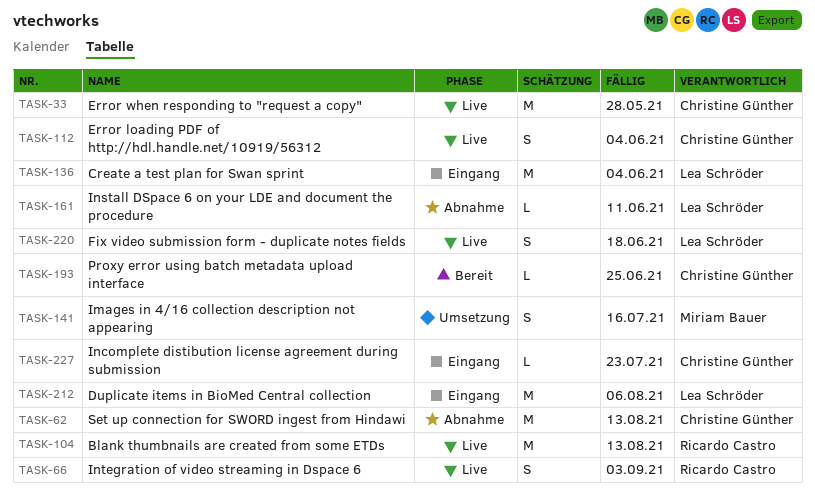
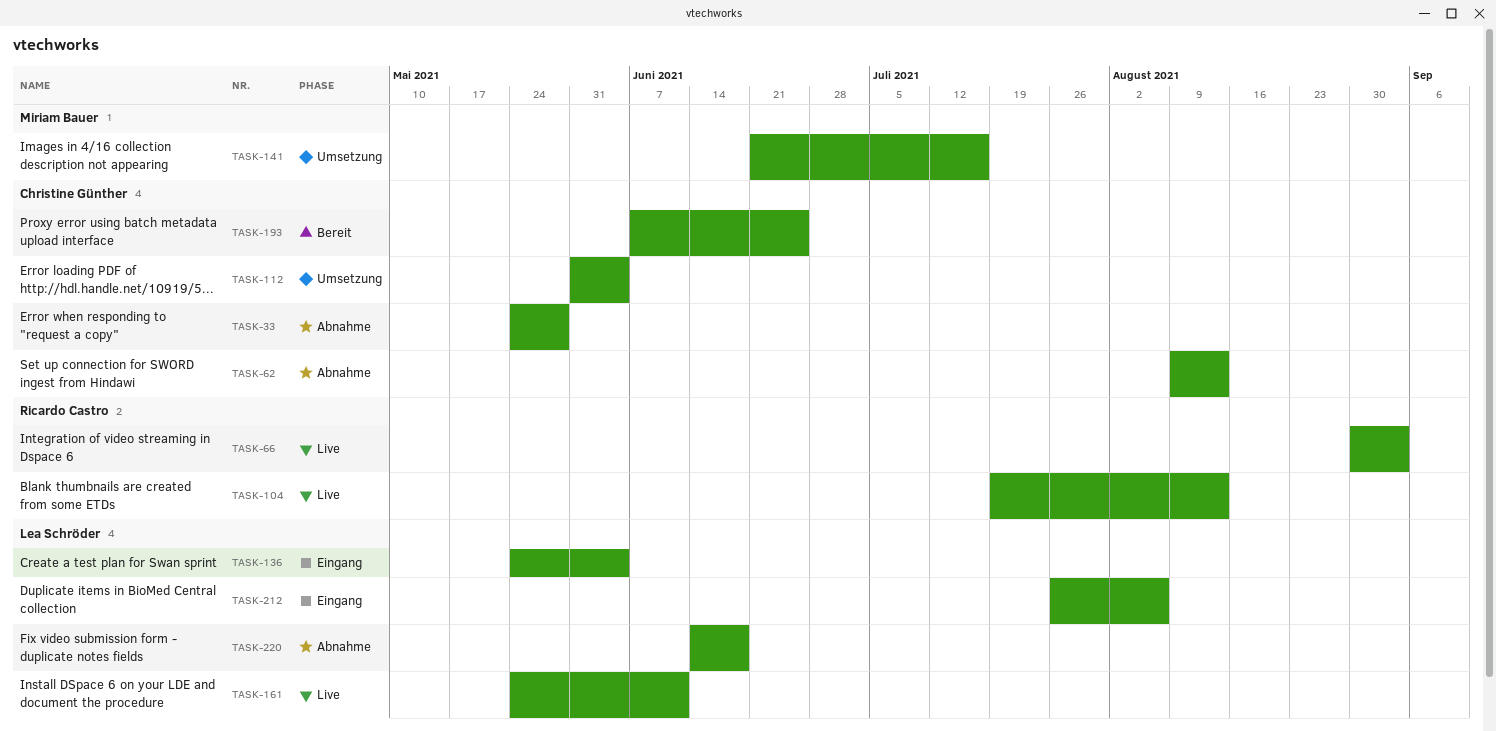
TASK-33, status: Live -> Abnahme
TASK-112, status: Live -> Umsetzung
TASK-161, status: Abnahme -> Live
TASK-220, status: Live -> Abnahme
TASK-227: present -> none

